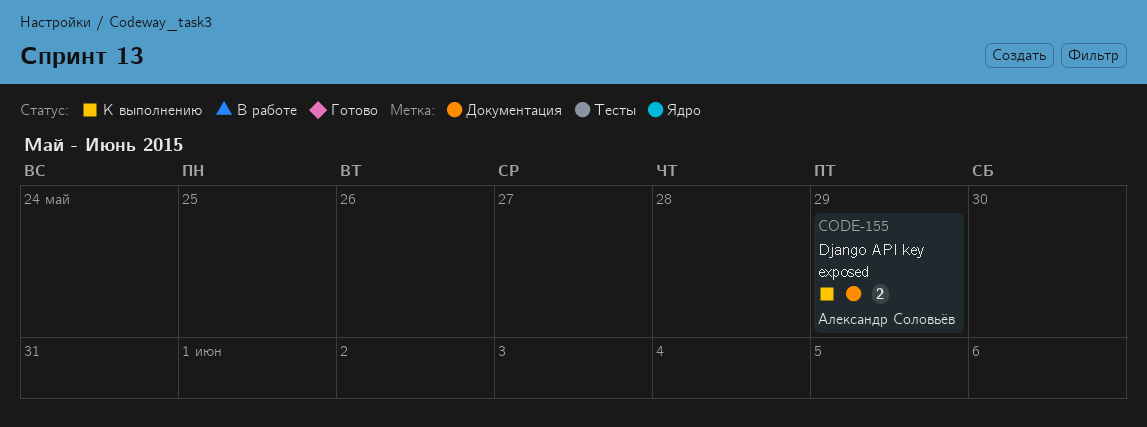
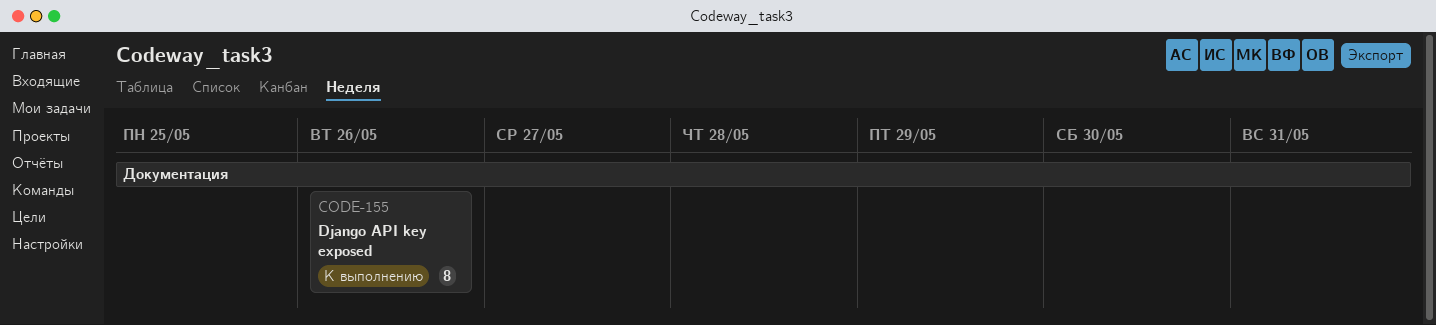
CODE-155, estimate: 2 -> 8
CODE-155, due: May 29 -> May 26

